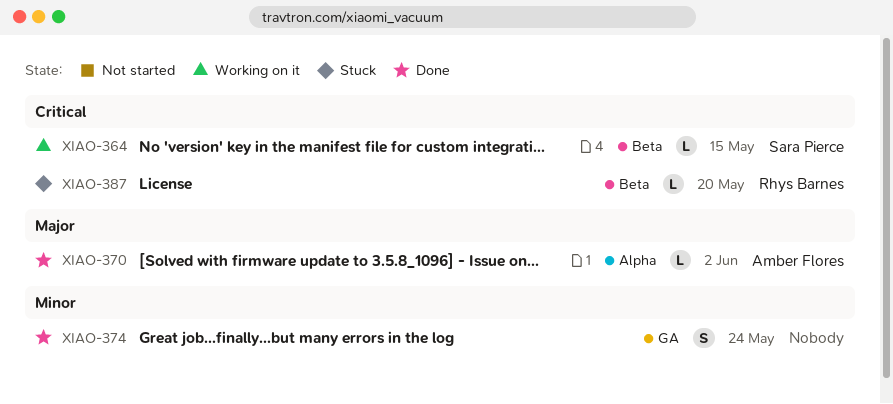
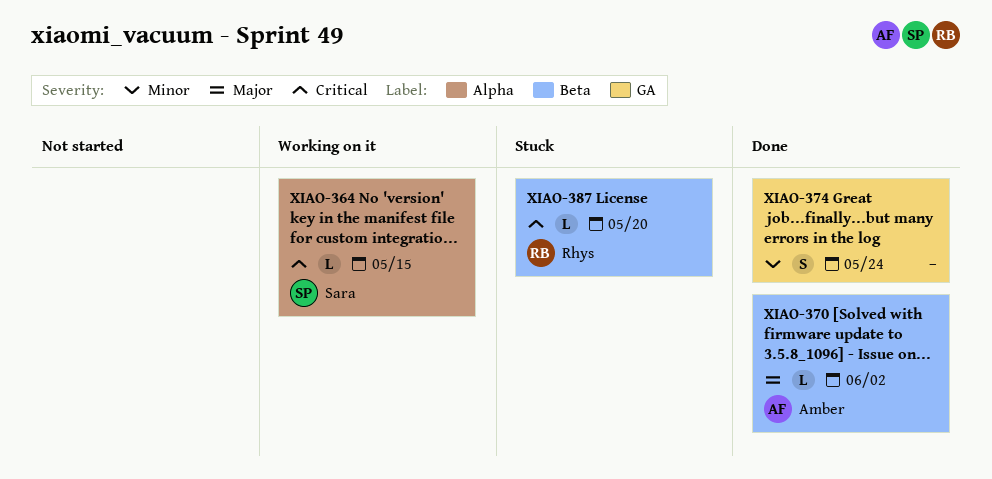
XIAO-364, label: Beta -> Alpha
XIAO-370, label: Alpha -> Beta

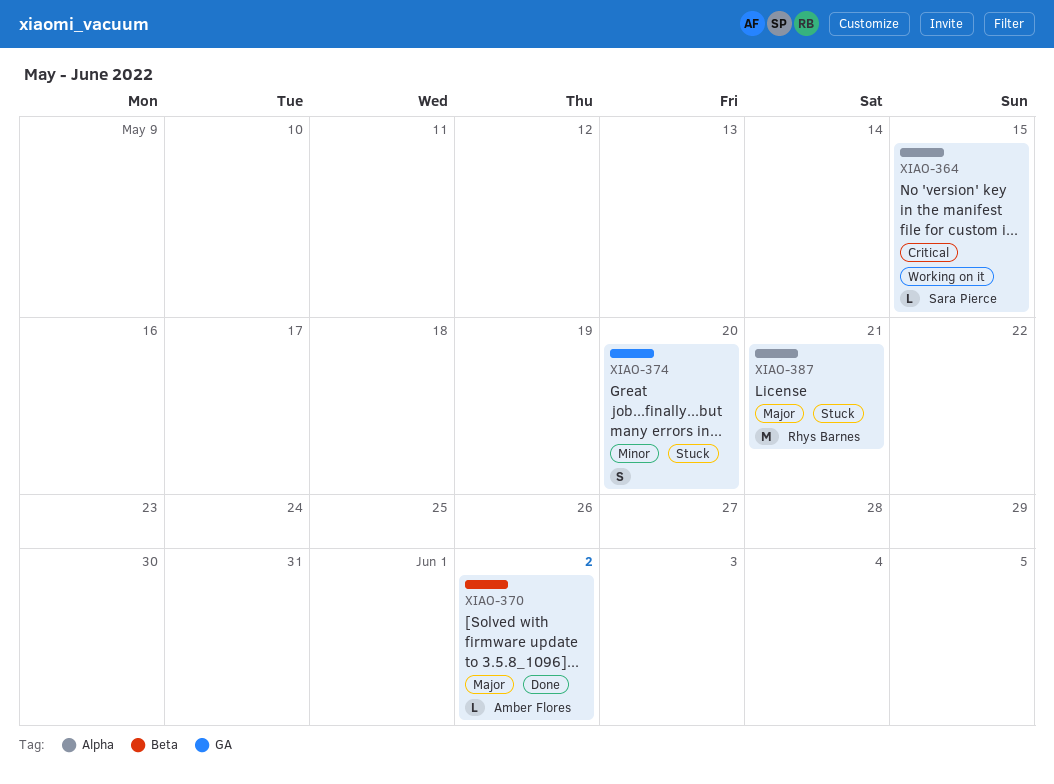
XIAO-374, status: Done -> Stuck
XIAO-374, due: May 24 -> May 20
XIAO-387, priority: Critical -> Major
XIAO-387, label: Beta -> Alpha
XIAO-387, estimate: L -> M
XIAO-387, due: May 20 -> May 21

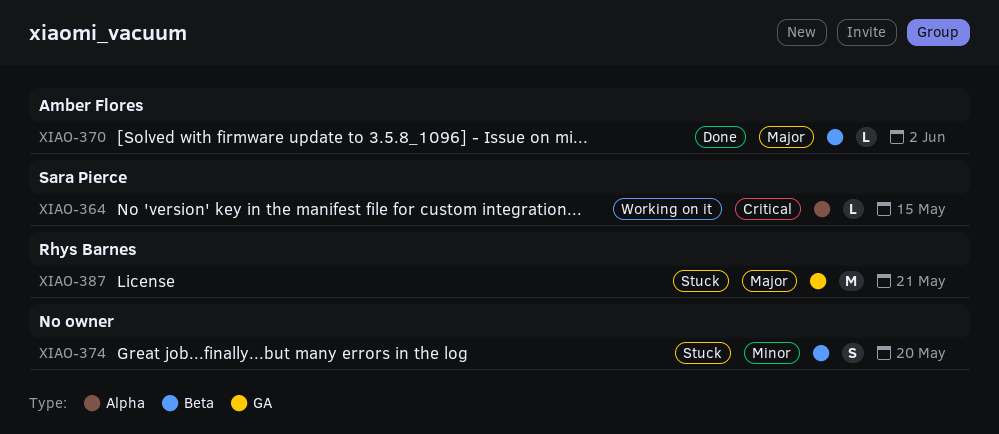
XIAO-374, label: GA -> Beta
XIAO-387, label: Alpha -> GA

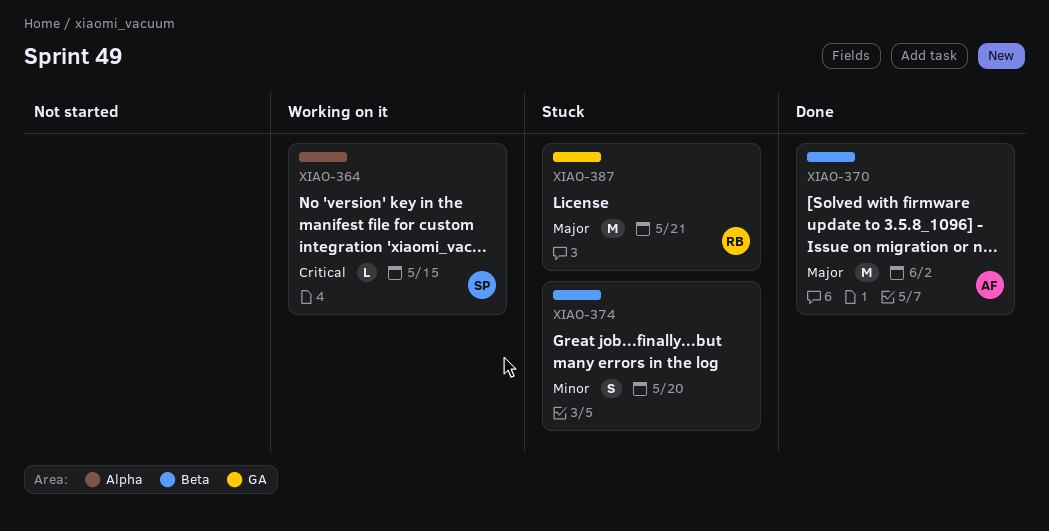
XIAO-370, estimate: L -> M

